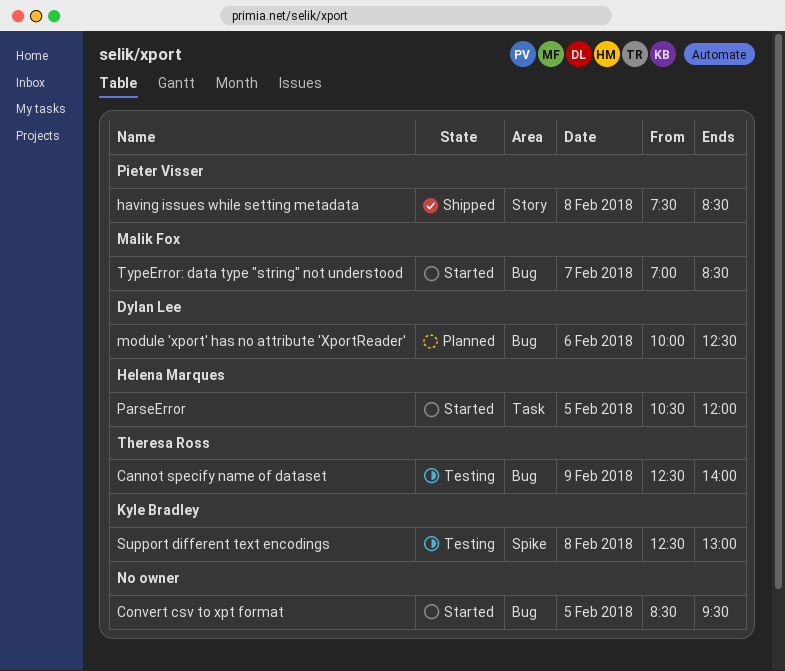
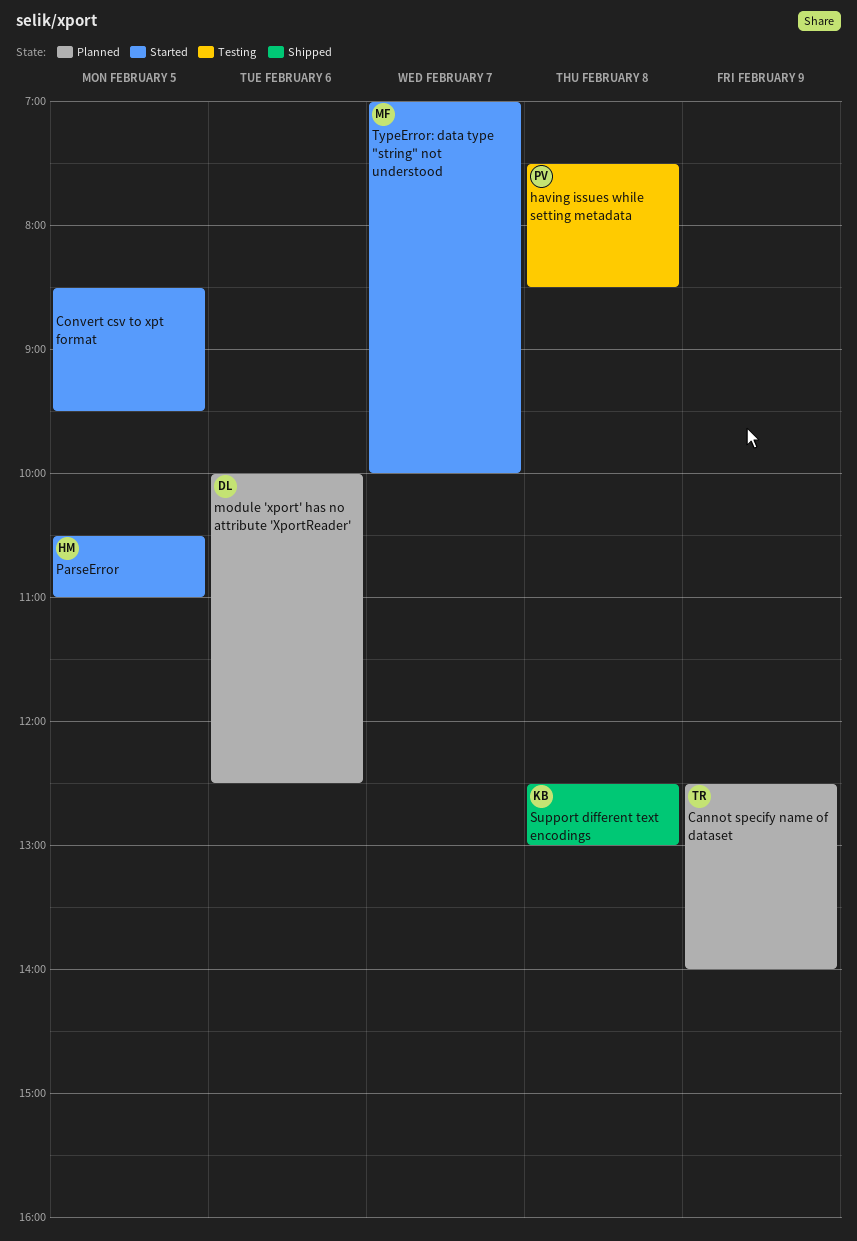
Cannot specify name of dataset, status: Testing -> Planned
having issues while setting metadata, status: Shipped -> Testing
ParseError, ends: 12:00 -> 11:00
Support different text encodings, status: Testing -> Shipped
TypeError: data type "string" not understood, ends: 08:30 -> 10:00

